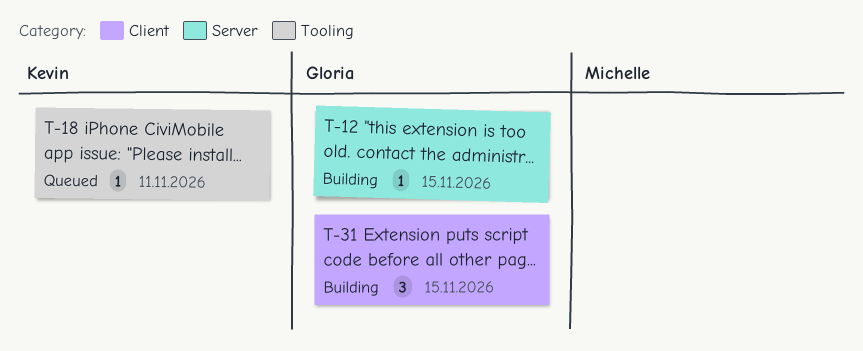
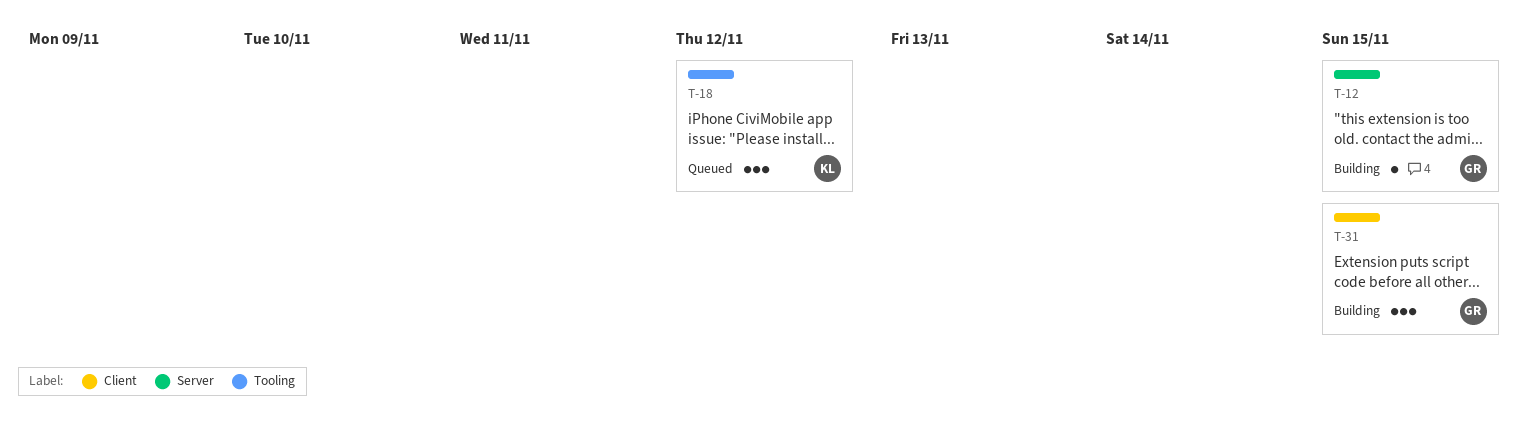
T-18, estimate: 1 -> 3
T-18, due: Nov 11 -> Nov 12

